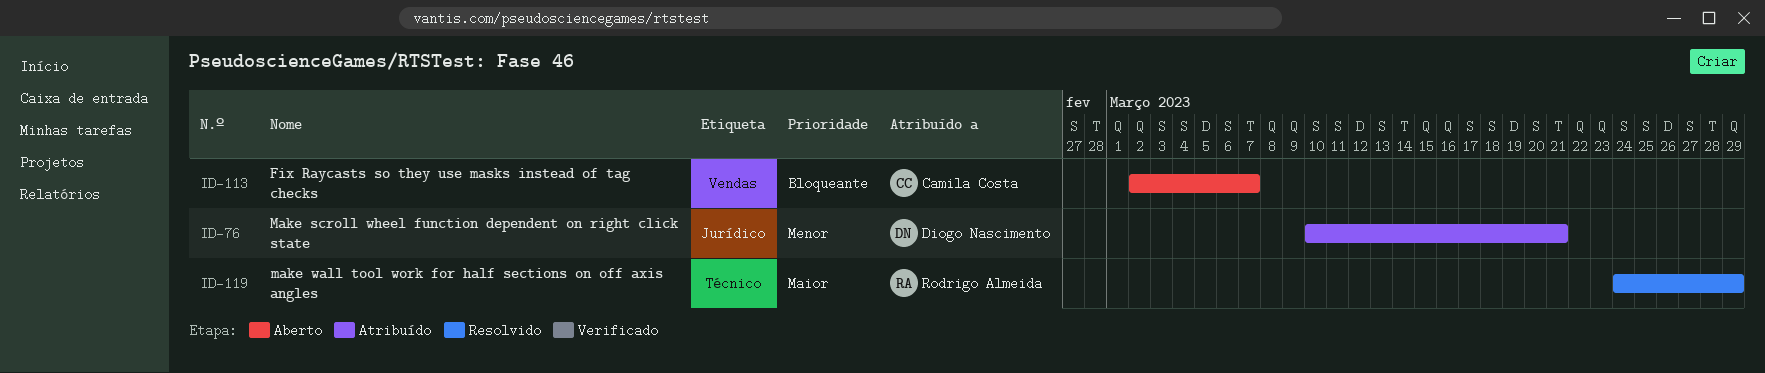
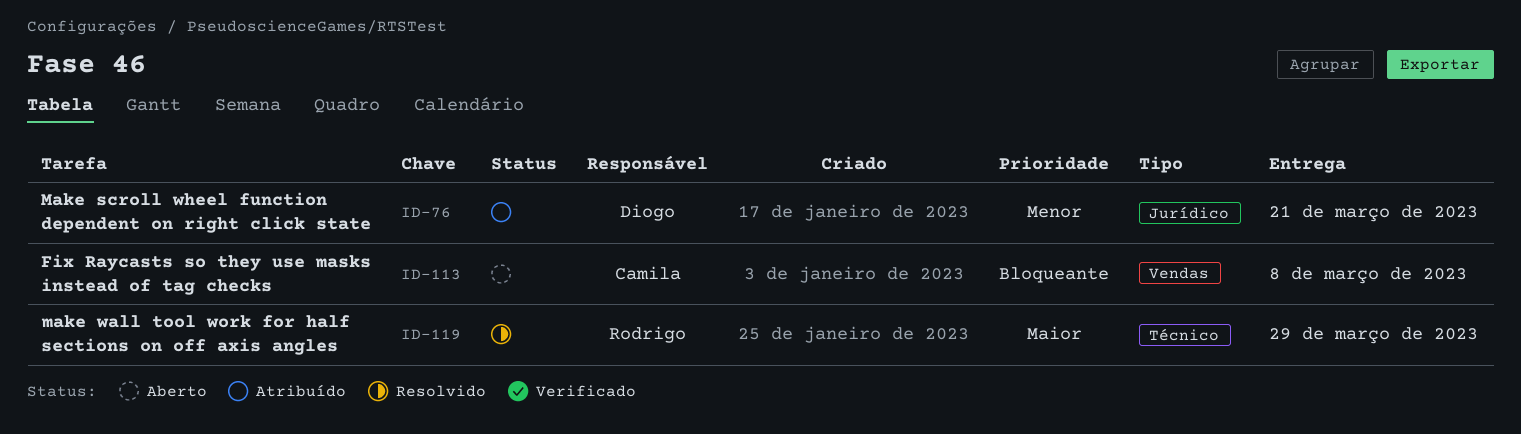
ID-113, due: Mar 7 -> Mar 8

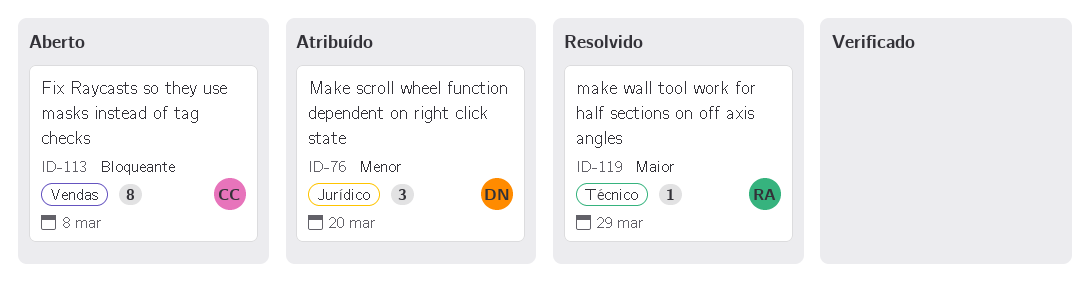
ID-76, due: Mar 21 -> Mar 20

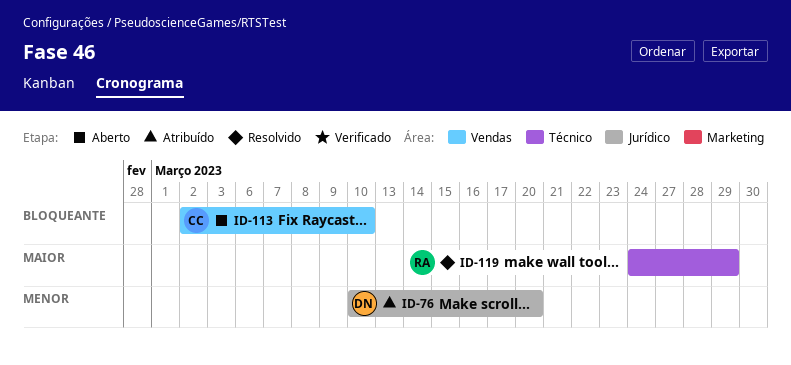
ID-113, due: Mar 8 -> Mar 10

